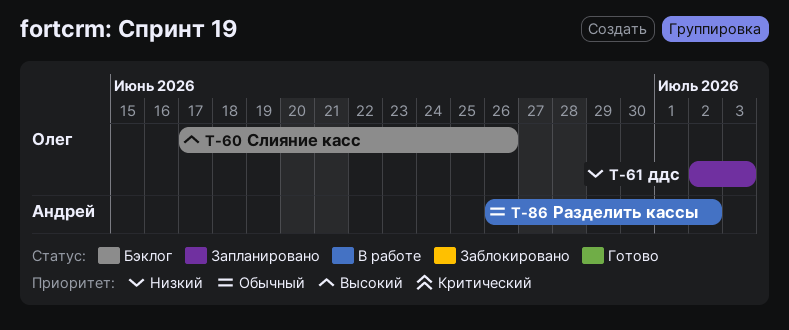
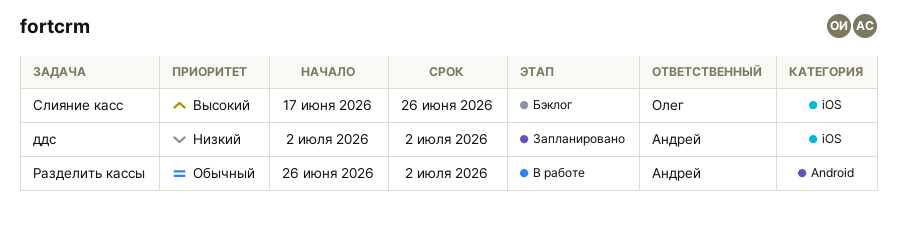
ддс, owner: Олег -> Андрей
ддс, due: Jul 3 -> Jul 2

